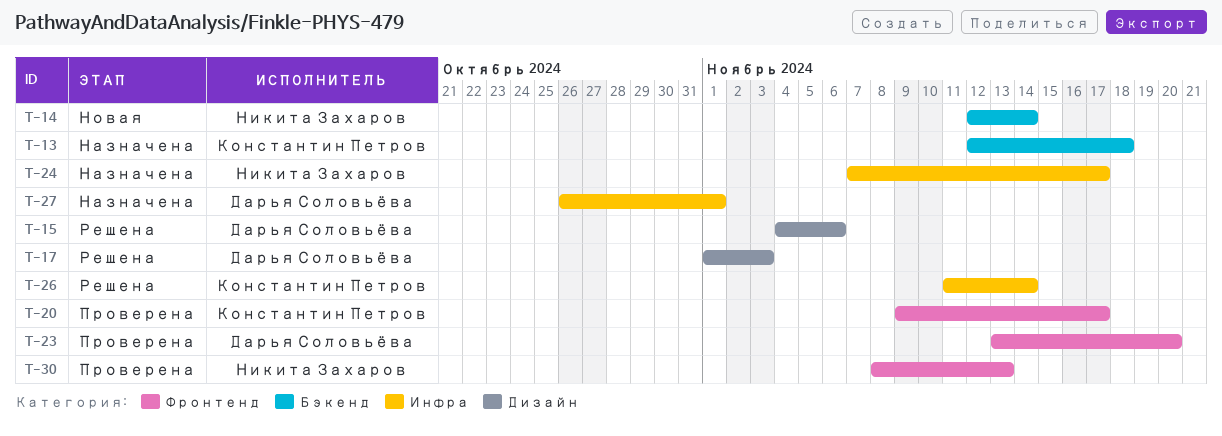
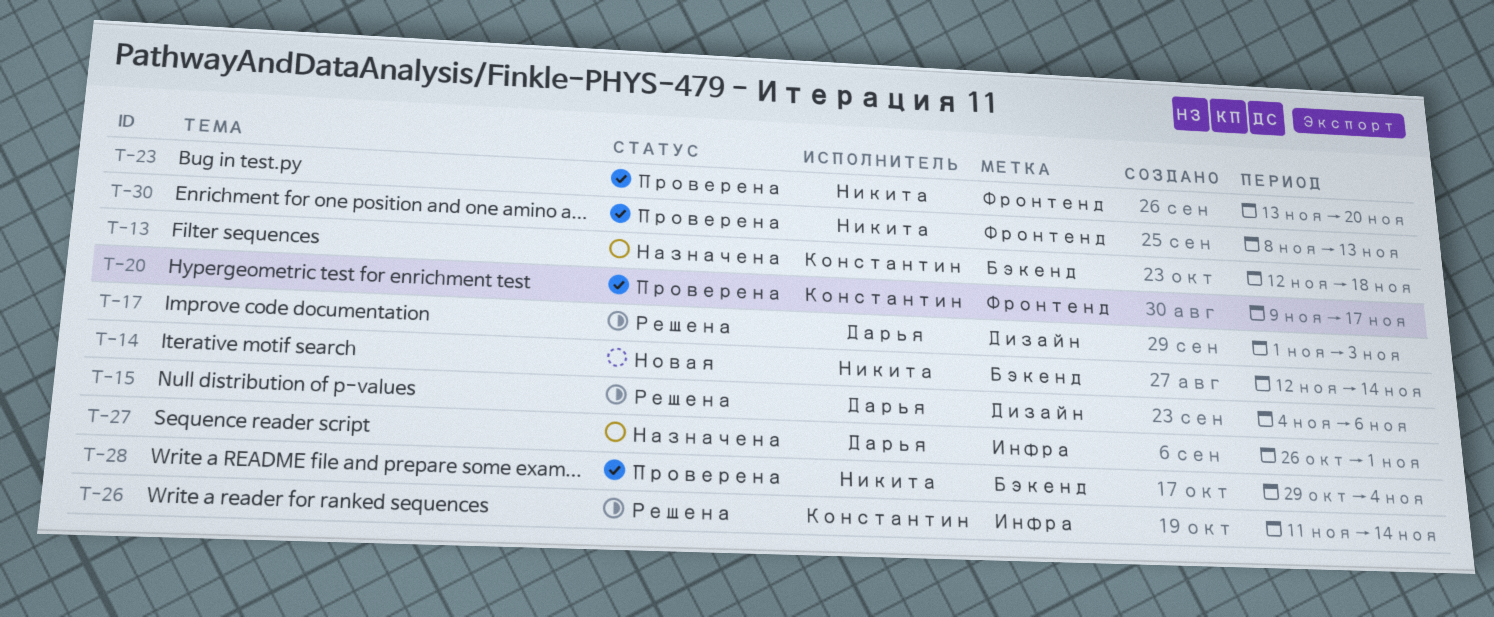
T-23, owner: Дарья Соловьёва -> Никита Захаров
T-24: present -> none
T-28: none -> present

